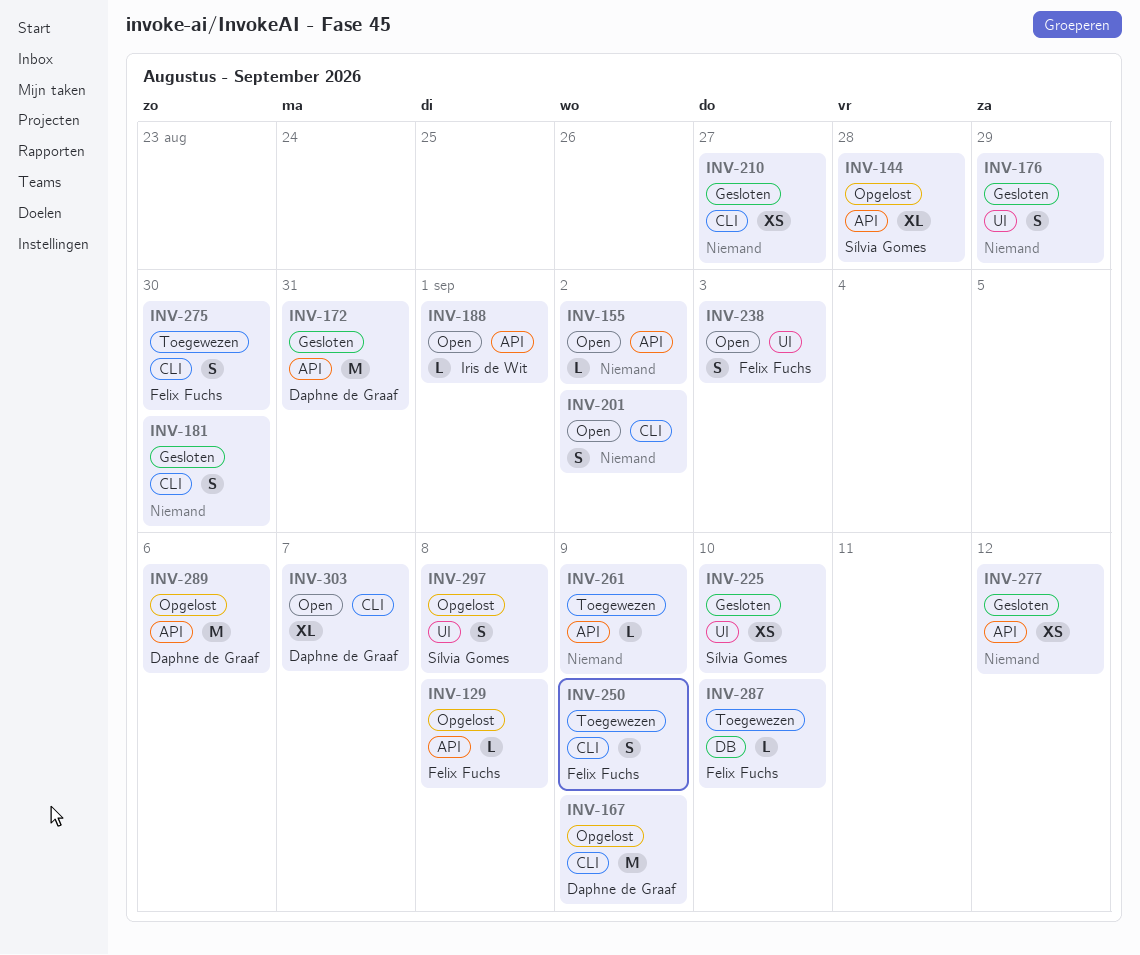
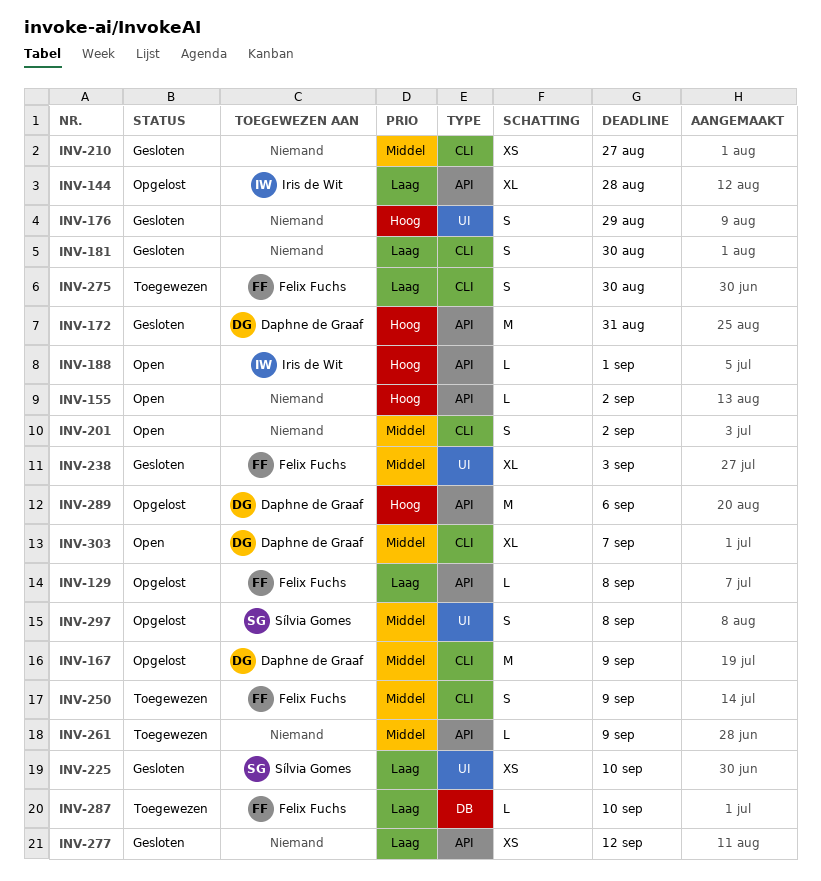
INV-144, owner: Sílvia Gomes -> Iris de Wit
INV-238, status: Open -> Gesloten
INV-238, estimate: S -> XL

